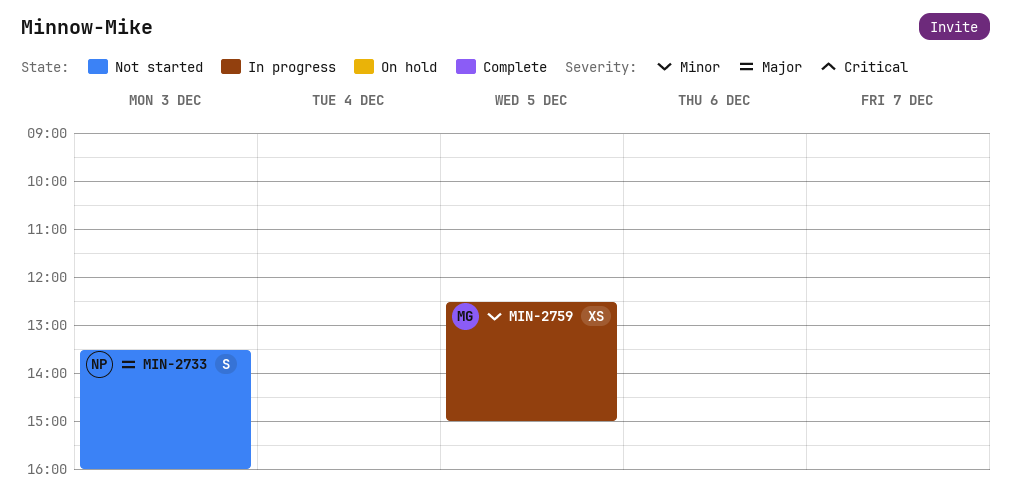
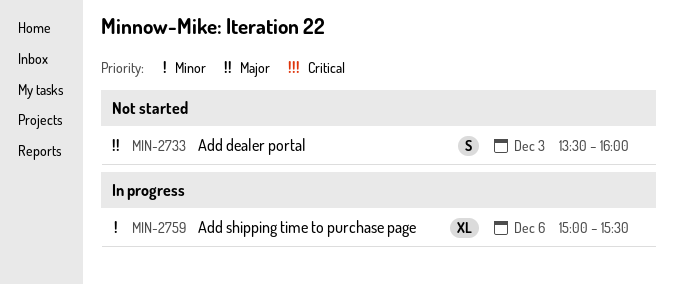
MIN-2759, estimate: XS -> XL
MIN-2759, day: Dec 5 -> Dec 6
MIN-2759, begins: 12:30 -> 15:00
MIN-2759, ends: 15:00 -> 15:30

